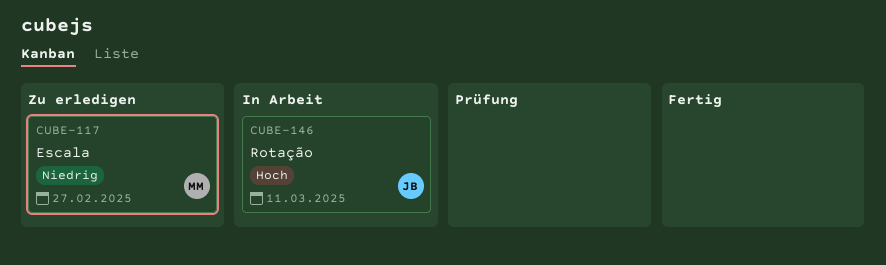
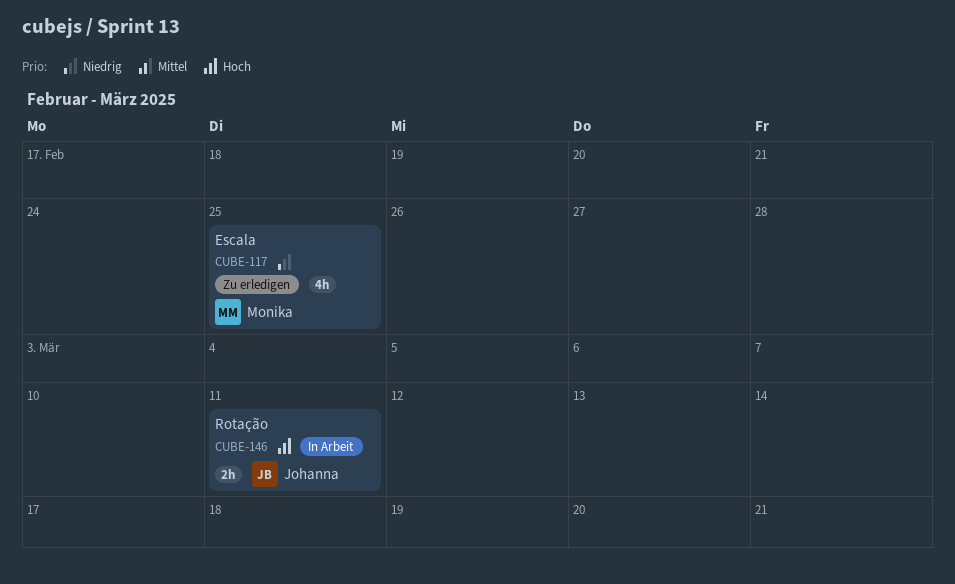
CUBE-117, due: Feb 27 -> Feb 25

